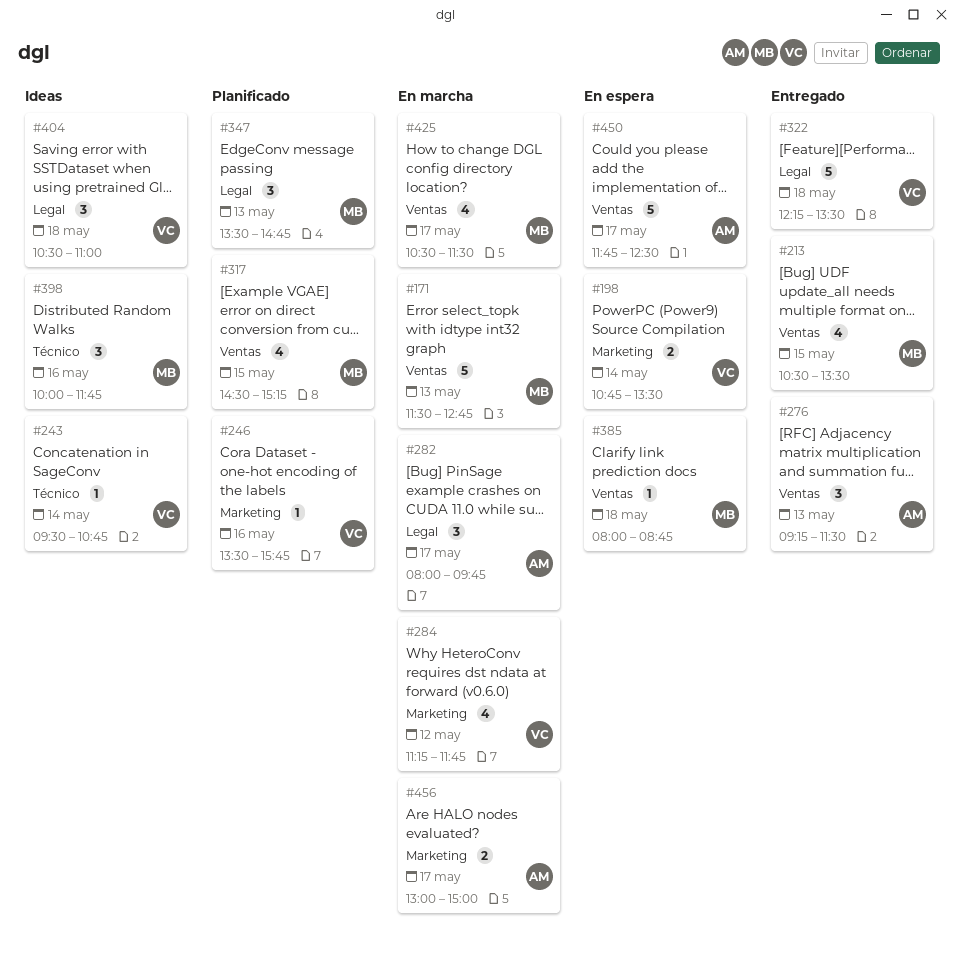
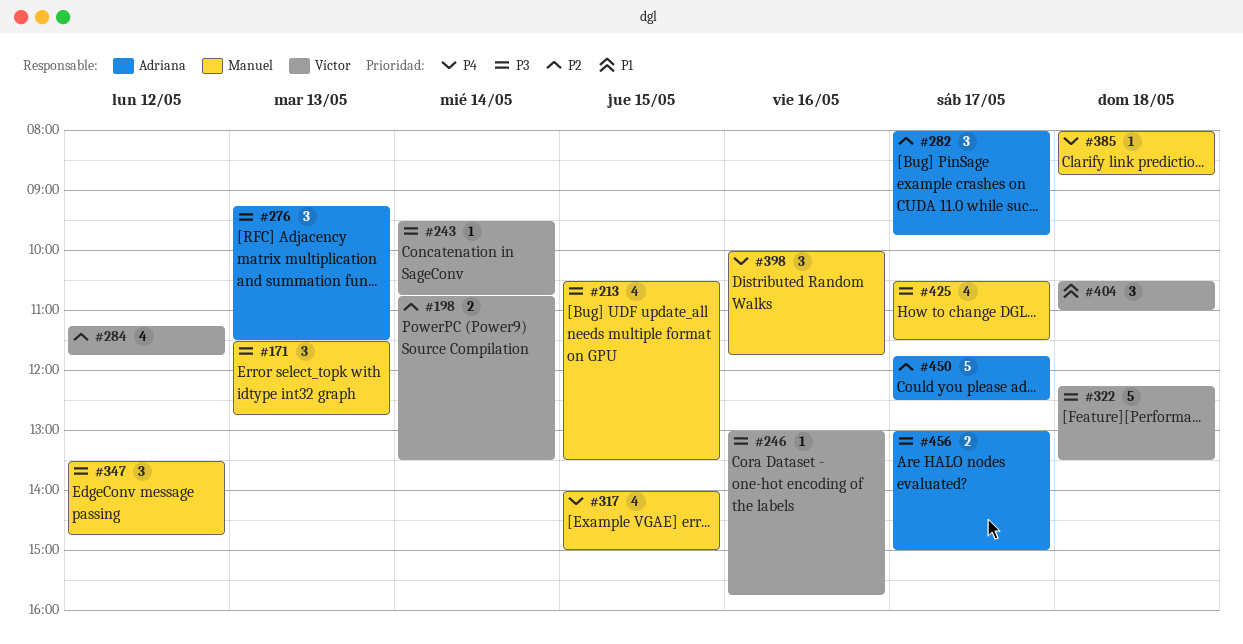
#171, estimate: 5 -> 3
#246, begins: 13:30 -> 13:00
#317, begins: 14:30 -> 14:00
#317, ends: 15:15 -> 15:00
#347, day: May 13 -> May 12

